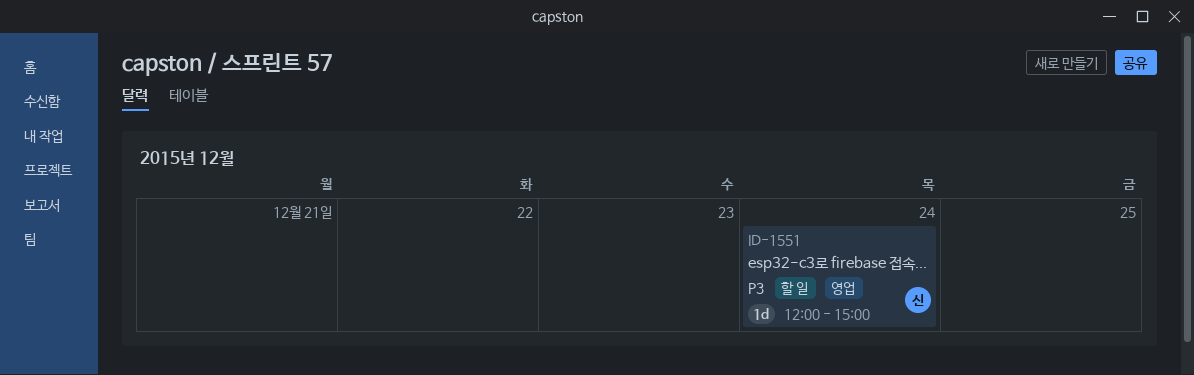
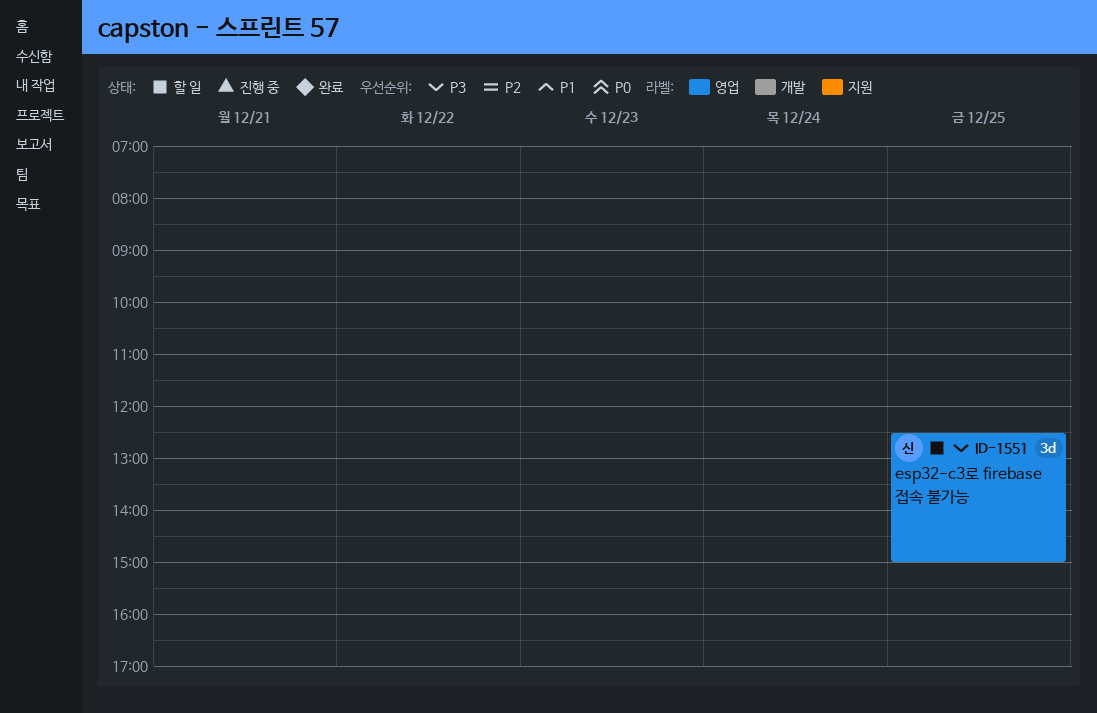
ID-1551, estimate: 1d -> 3d
ID-1551, day: Dec 24 -> Dec 25
ID-1551, begins: 12:00 -> 12:30

